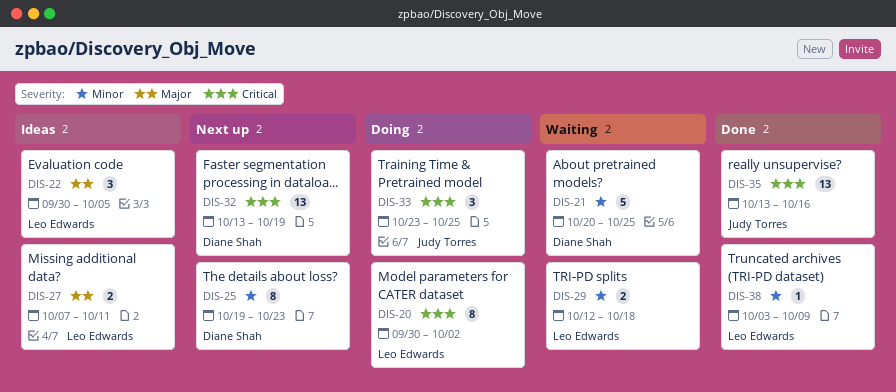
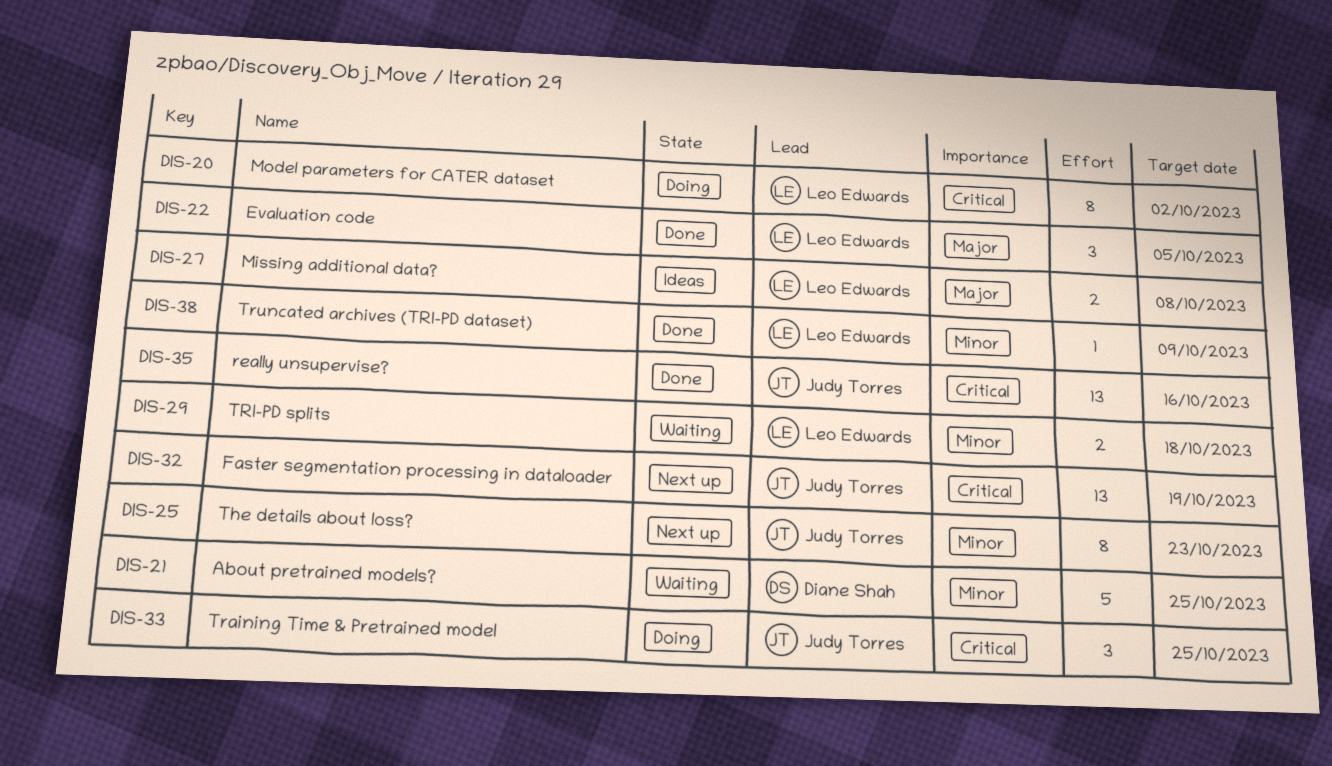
DIS-22, status: Ideas -> Done
DIS-25, owner: Diane Shah -> Judy Torres
DIS-27, due: Oct 11 -> Oct 8
DIS-32, owner: Diane Shah -> Judy Torres

